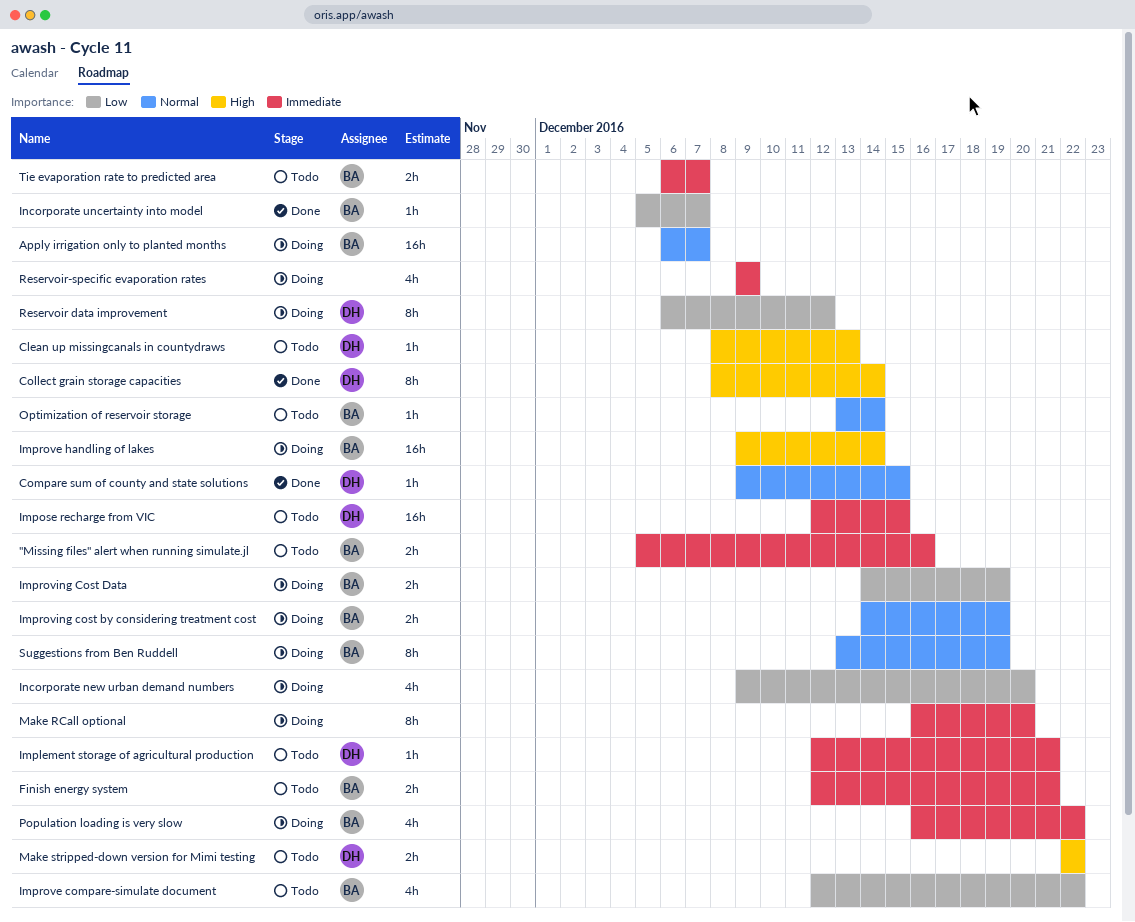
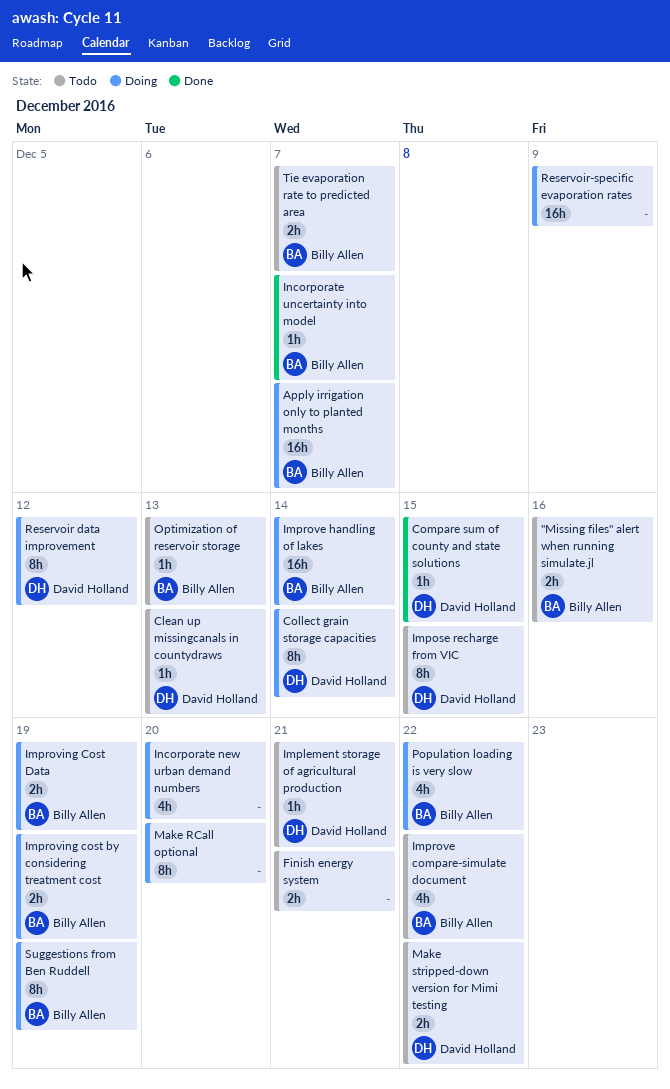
Collect grain storage capacities, status: Done -> Doing
Finish energy system, owner: Billy Allen -> none
Impose recharge from VIC, estimate: 16h -> 8h
Optimization of reservoir storage, due: Dec 14 -> Dec 13
Reservoir-specific evaporation rates, estimate: 4h -> 16h

